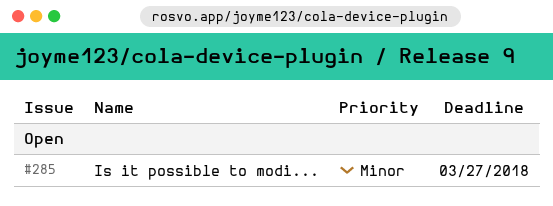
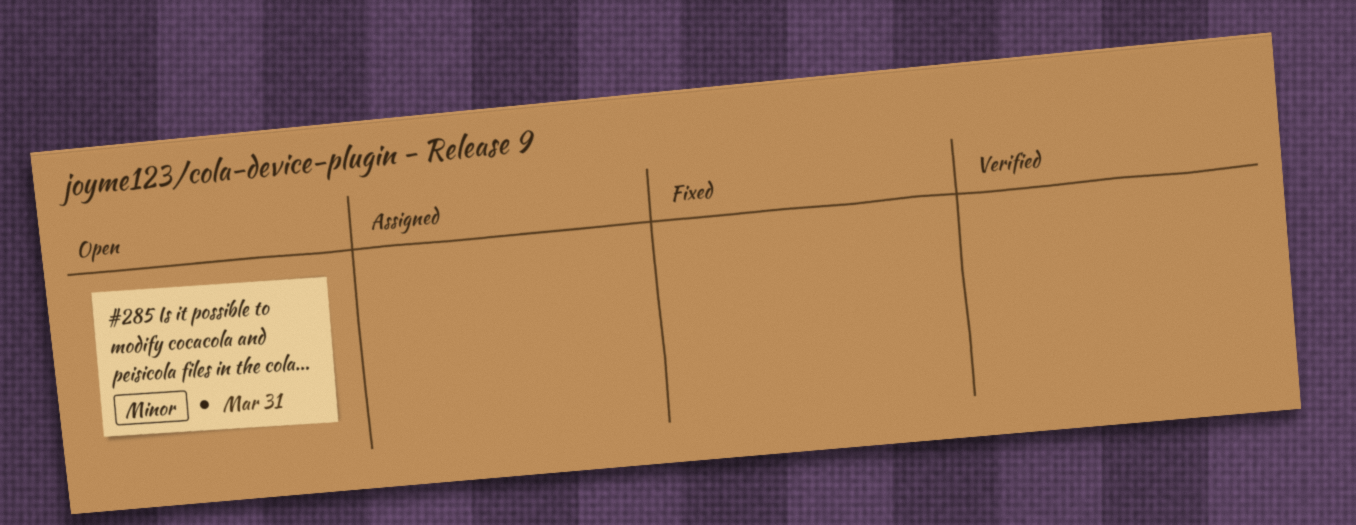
#285, due: Mar 27 -> Mar 31

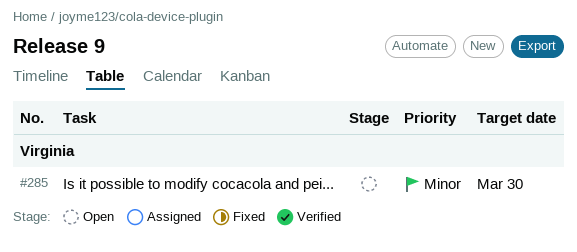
#285, due: Mar 31 -> Mar 30

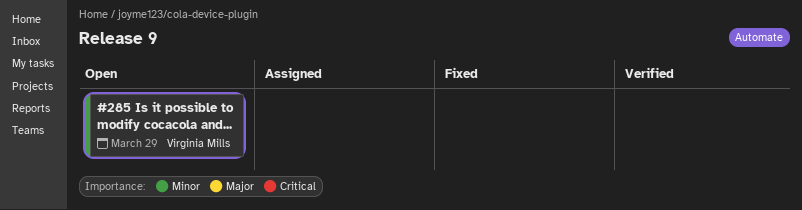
#285, due: Mar 30 -> Mar 29

